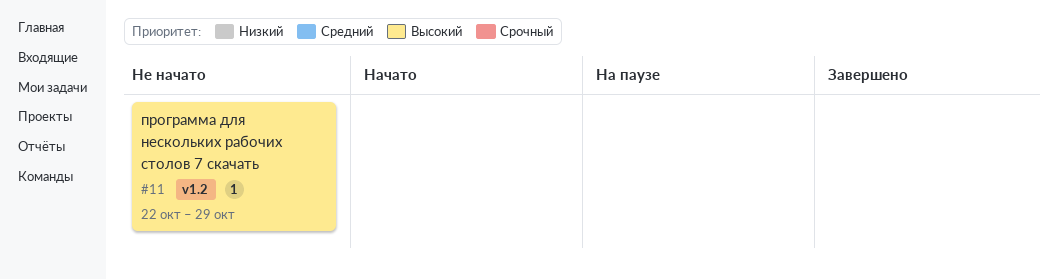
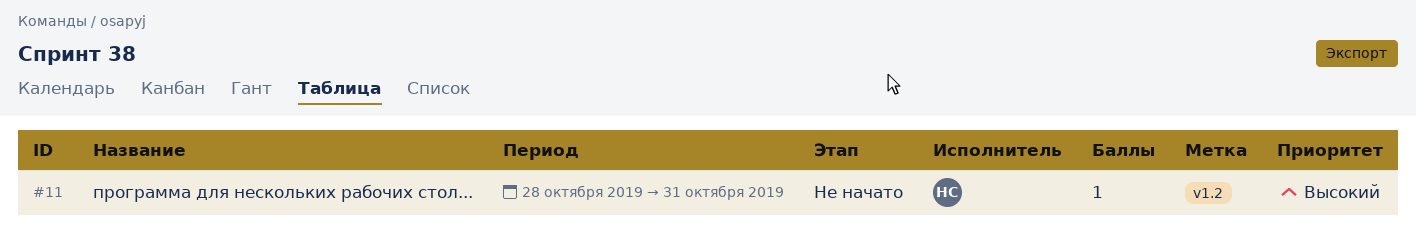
#11, start: Oct 22 -> Oct 28
#11, due: Oct 29 -> Oct 31

